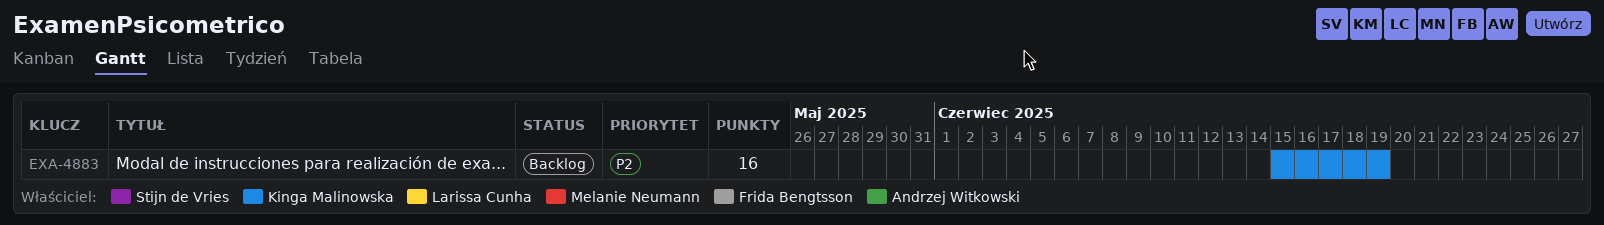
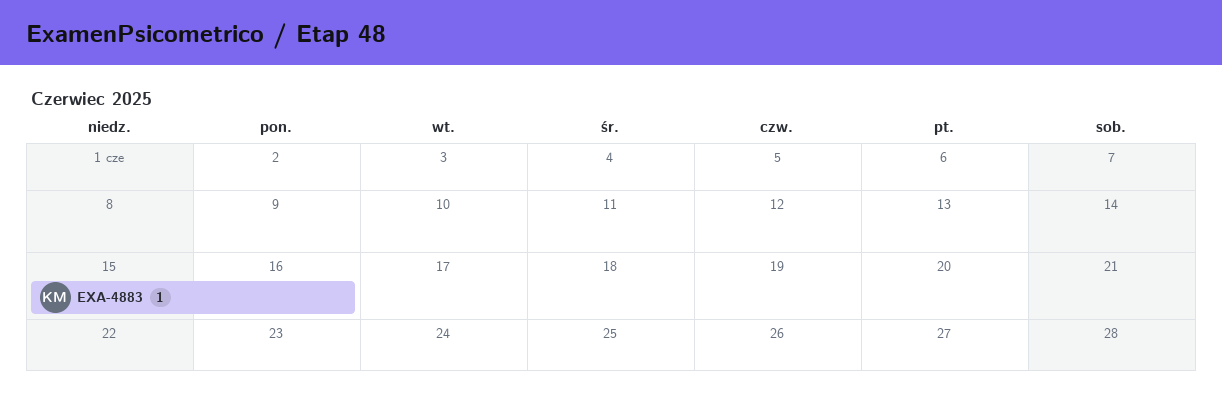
EXA-4883, estimate: 16 -> 1
EXA-4883, due: Jun 19 -> Jun 16

